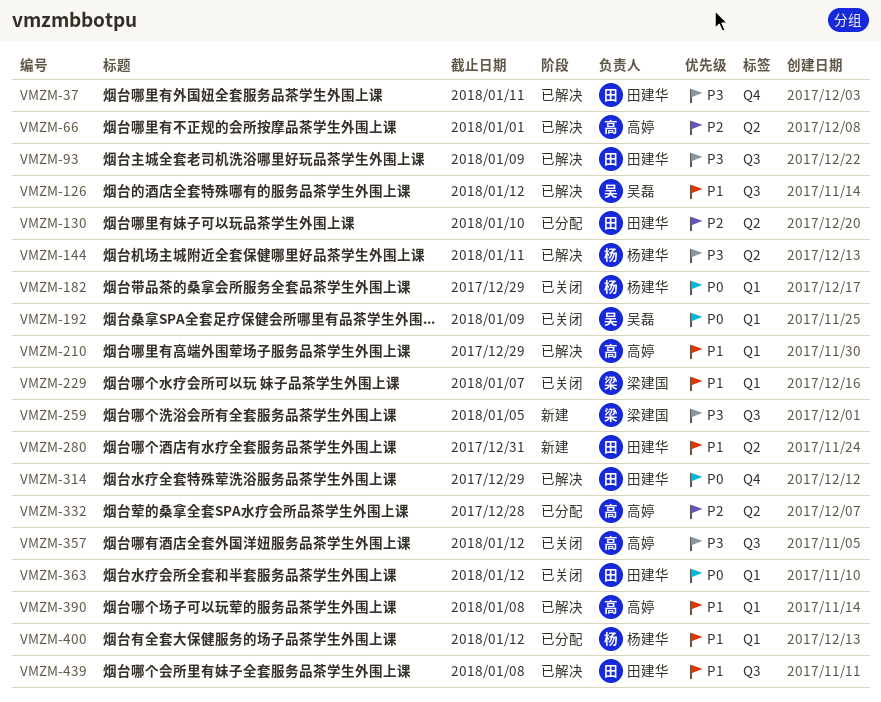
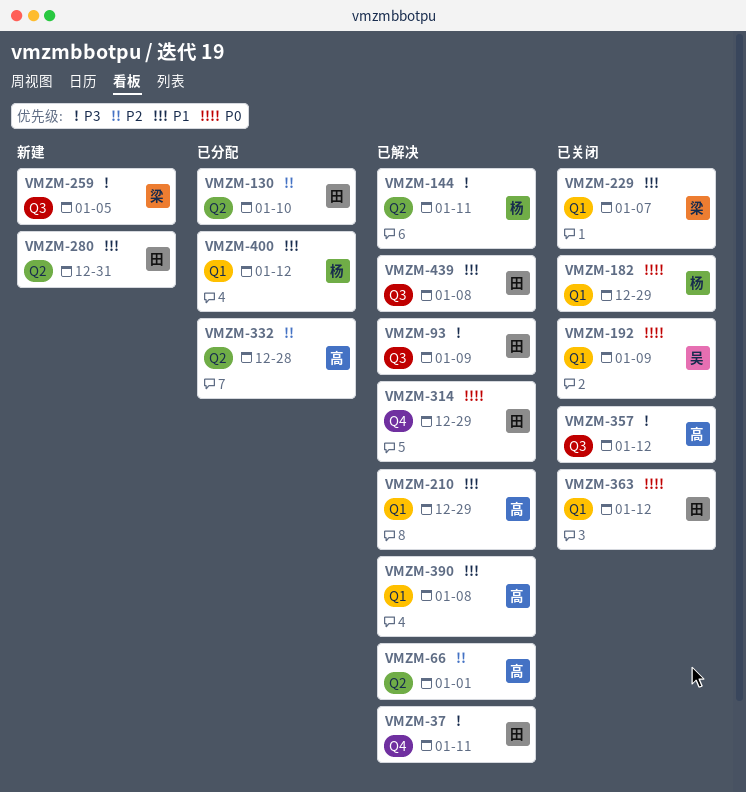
VMZM-126: present -> none

